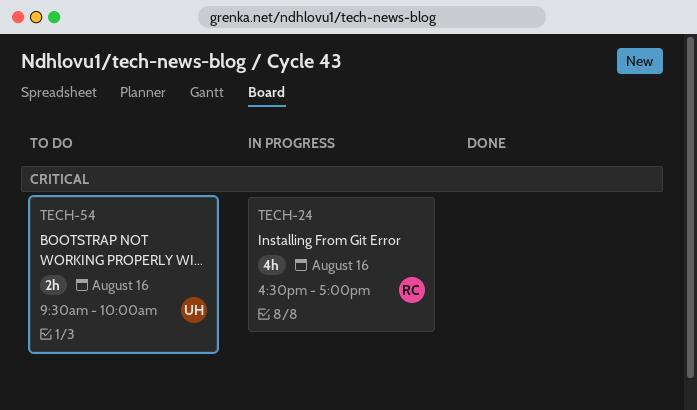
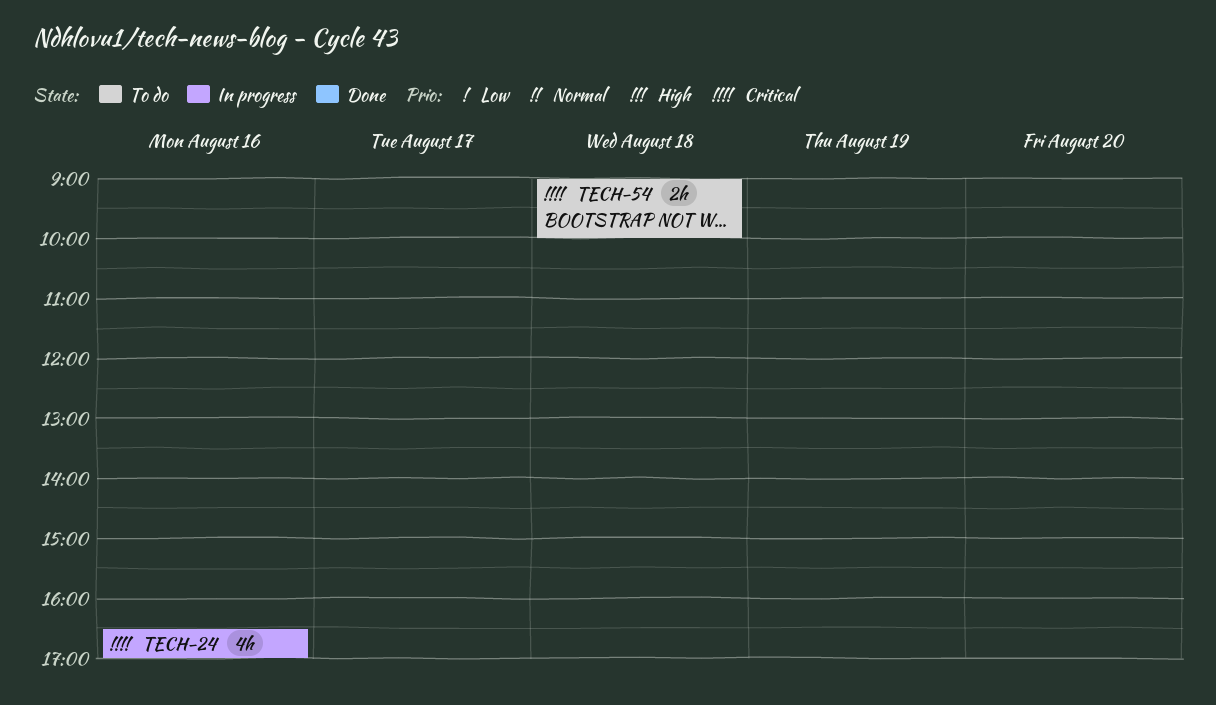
TECH-54, day: Aug 16 -> Aug 18
TECH-54, begins: 09:30 -> 09:00

